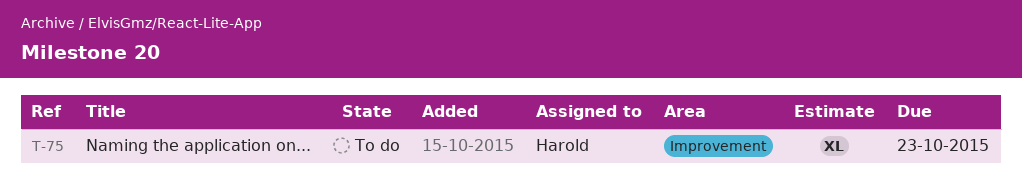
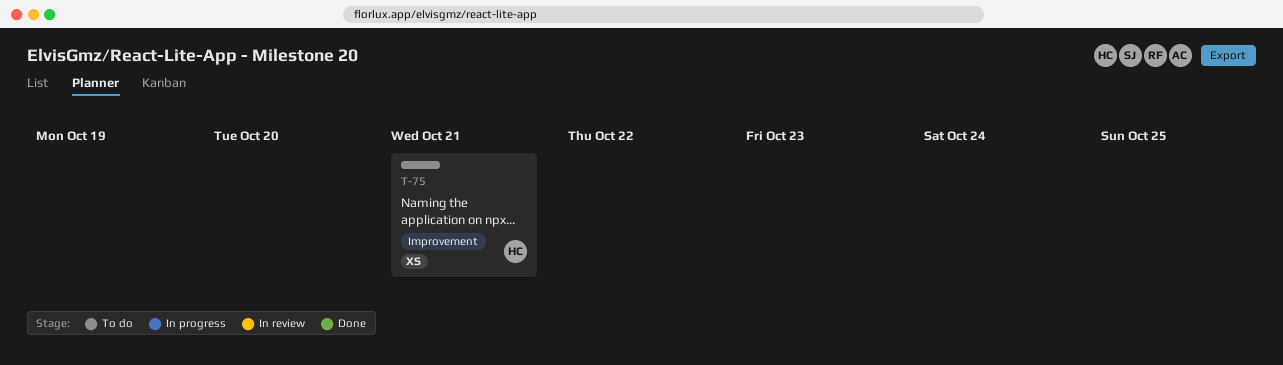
T-75, estimate: XL -> XS
T-75, due: Oct 23 -> Oct 21

